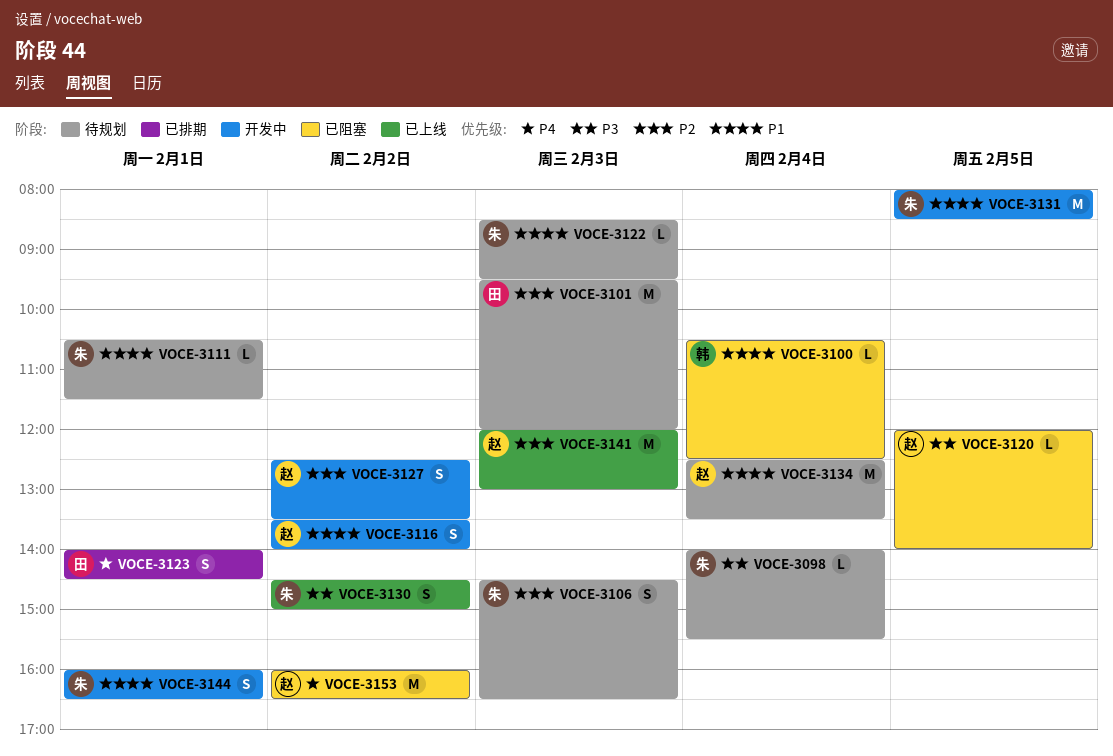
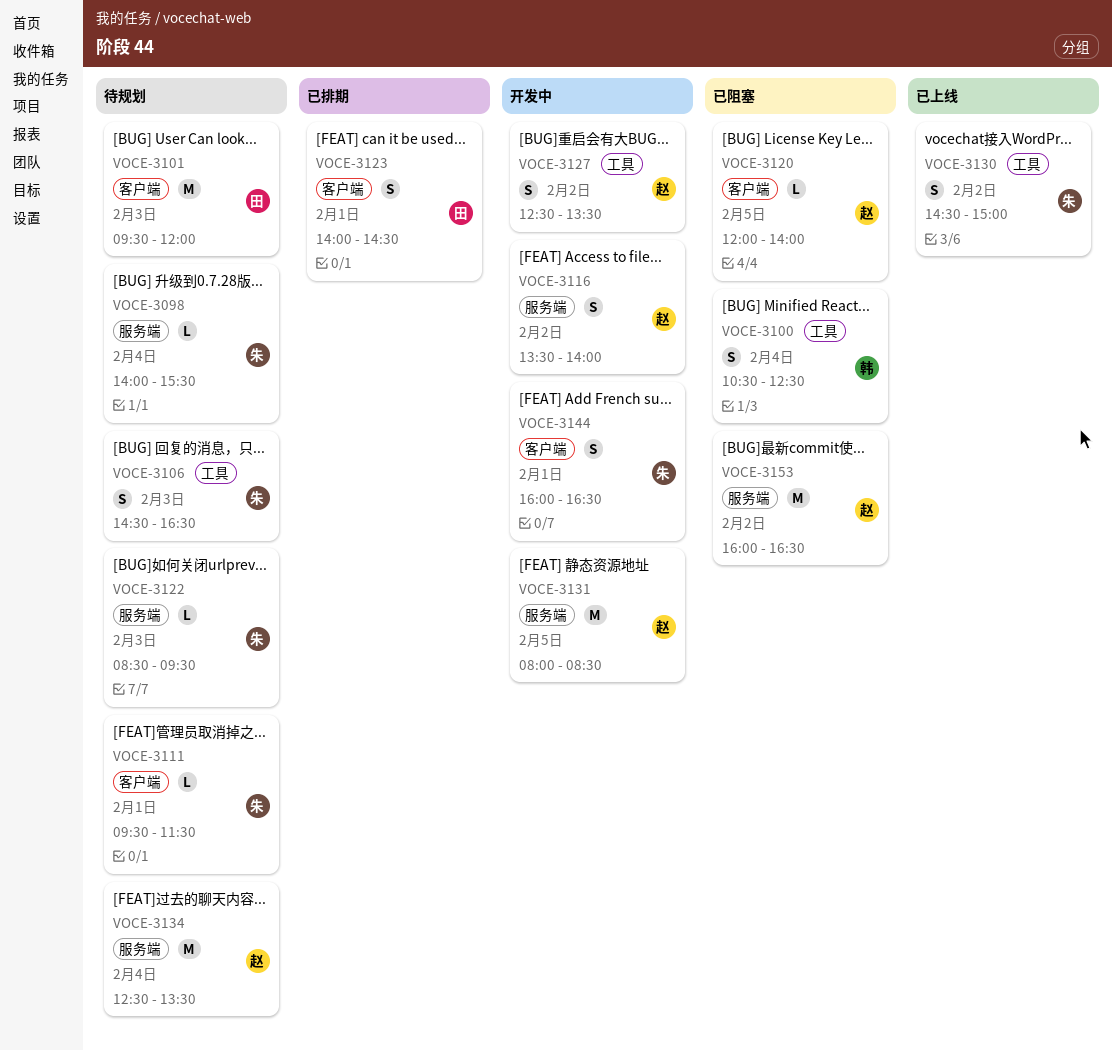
VOCE-3100, estimate: L -> S
VOCE-3111, begins: 10:30 -> 09:30
VOCE-3131, owner: 朱 -> 赵
VOCE-3141: present -> none

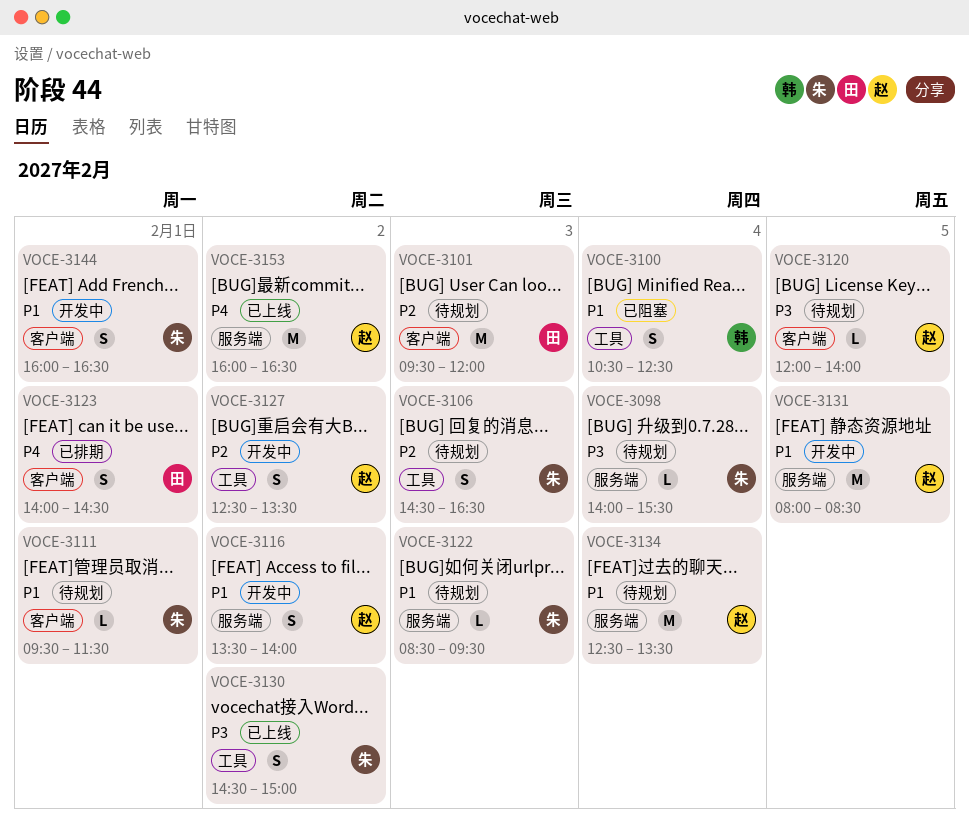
VOCE-3120, status: 已阻塞 -> 待规划
VOCE-3153, status: 已阻塞 -> 已上线

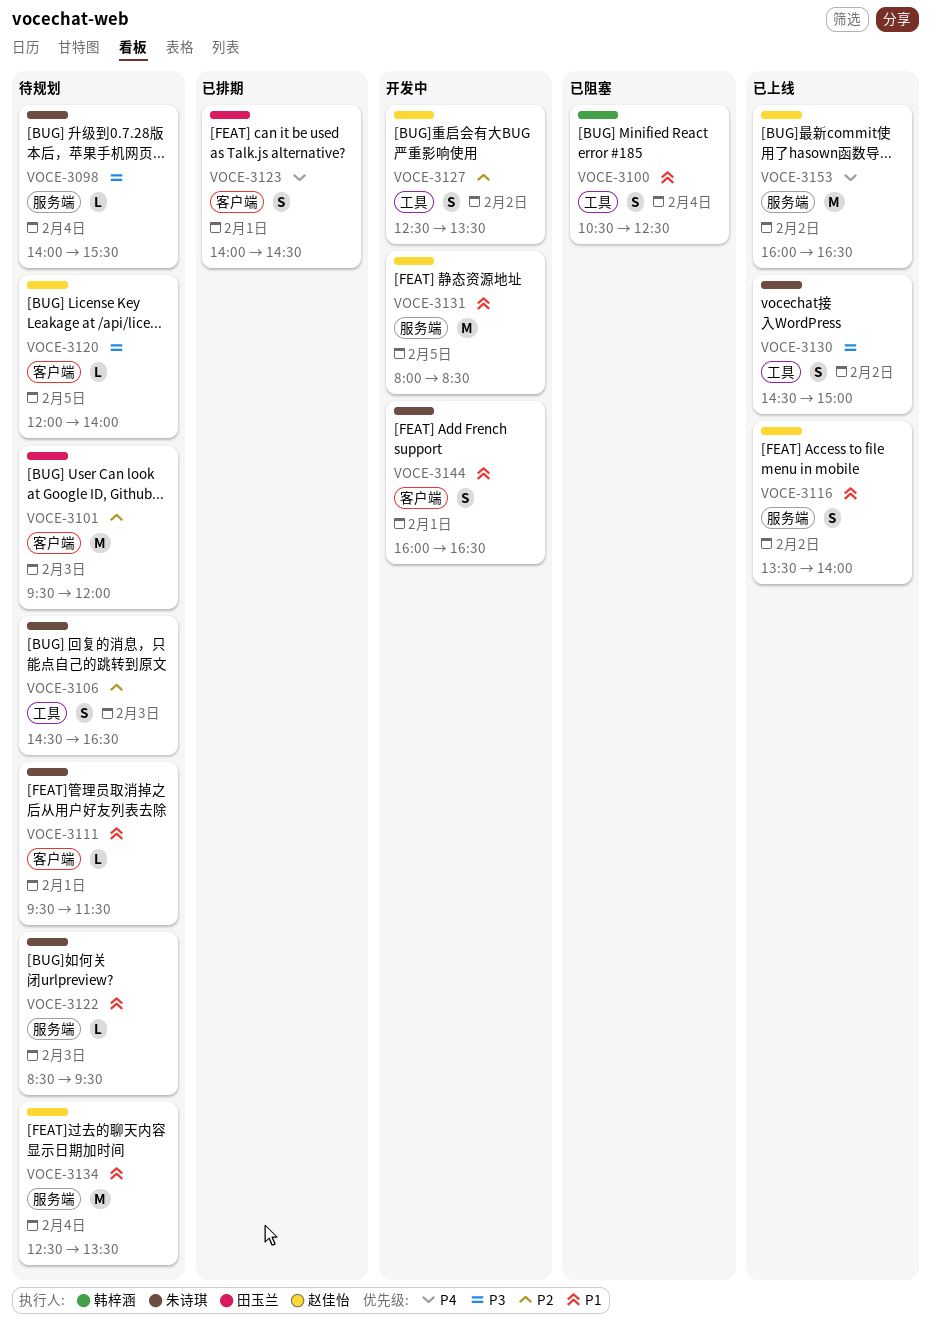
VOCE-3116, status: 开发中 -> 已上线

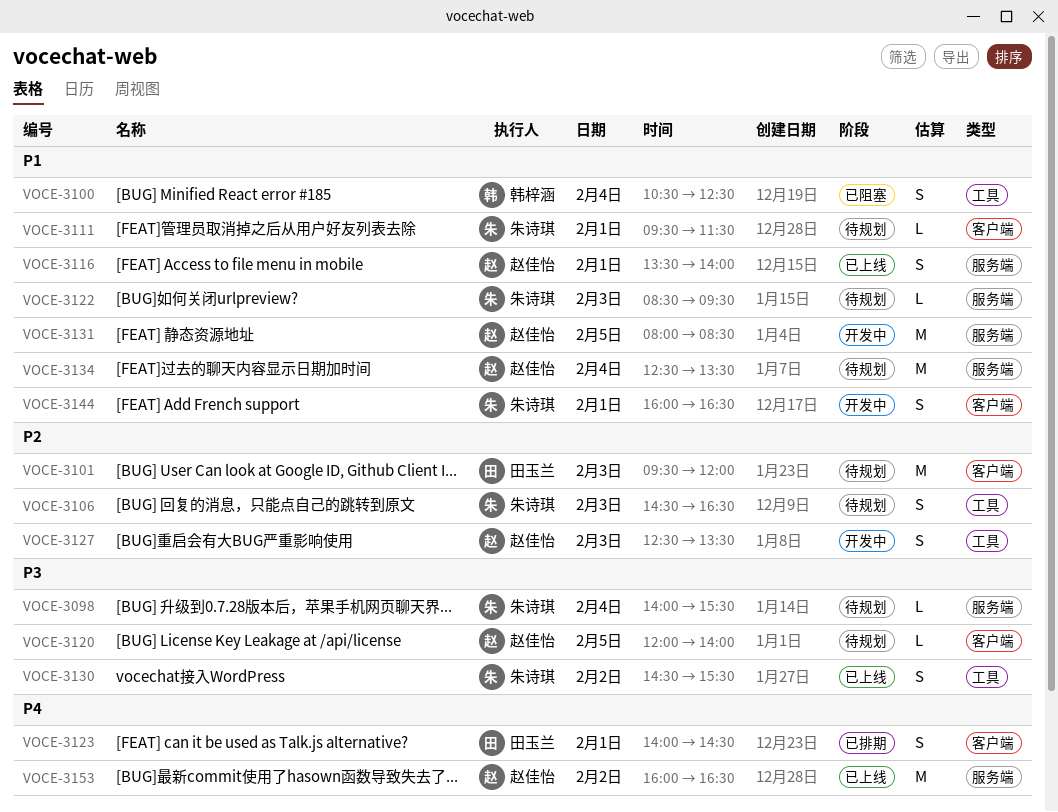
VOCE-3116, day: Feb 2 -> Feb 1
VOCE-3127, day: Feb 2 -> Feb 3
VOCE-3130, ends: 15:00 -> 15:30

